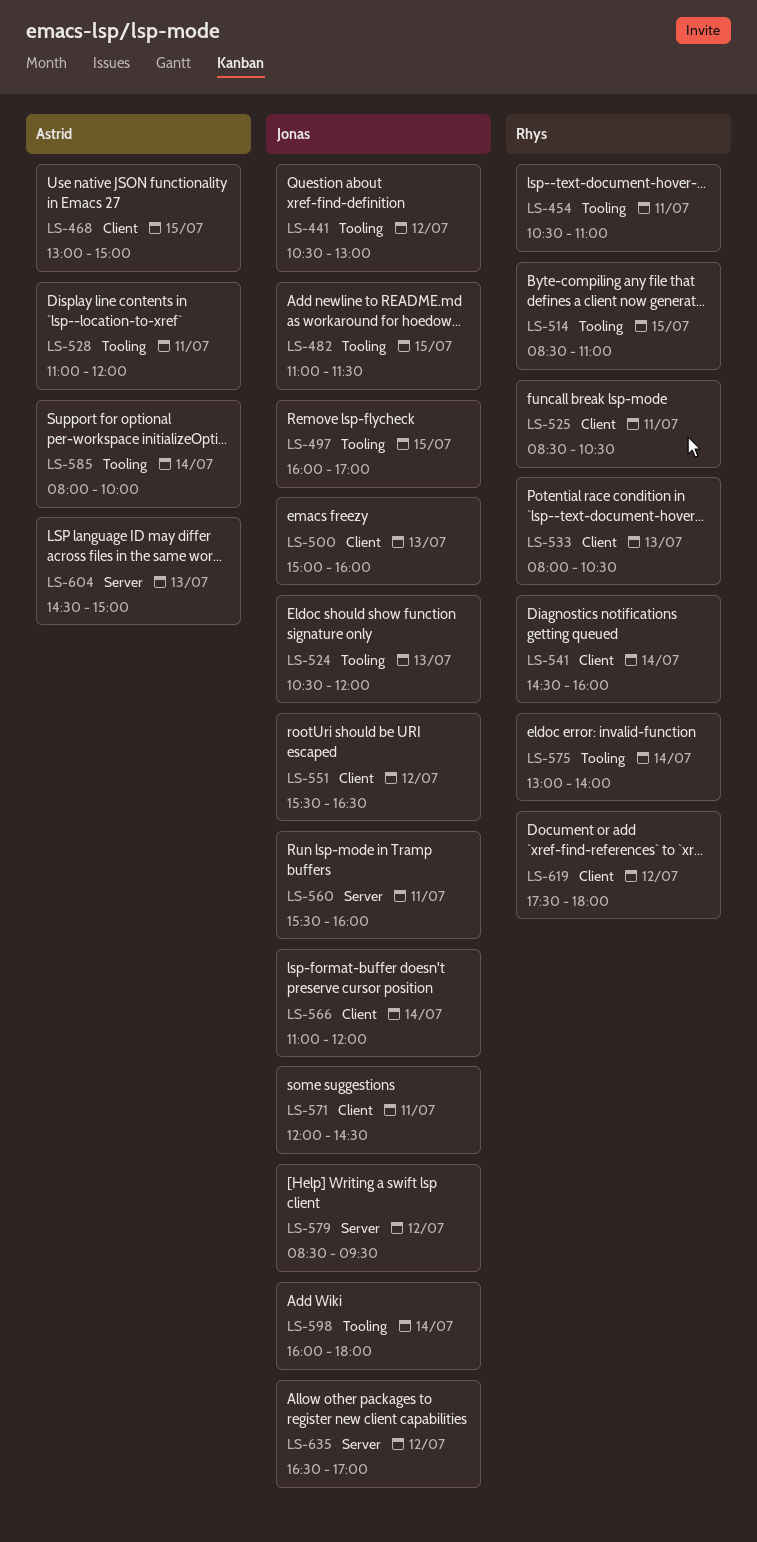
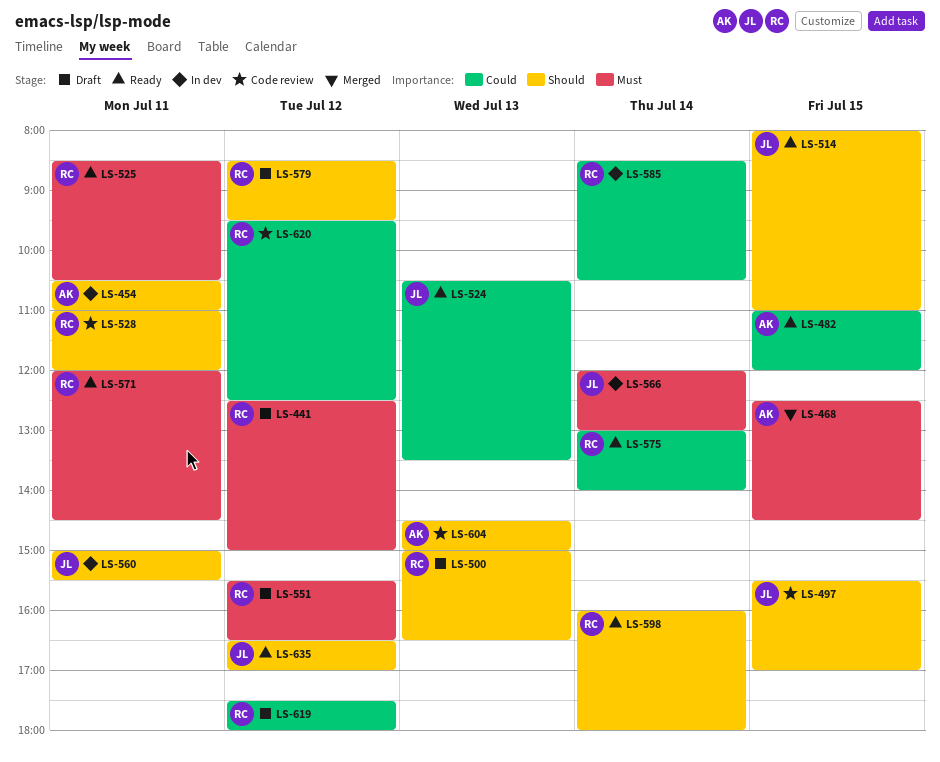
LS-441, owner: Jonas -> Rhys
LS-441, begins: 10:30 -> 12:30
LS-441, ends: 13:00 -> 15:00
LS-454, owner: Rhys -> Astrid
LS-468, begins: 13:00 -> 12:30
LS-468, ends: 15:00 -> 14:30
LS-482, owner: Jonas -> Astrid
LS-482, ends: 11:30 -> 12:00
LS-497, begins: 16:00 -> 15:30
LS-500, owner: Jonas -> Rhys
LS-500, ends: 16:00 -> 16:30
LS-514, owner: Rhys -> Jonas
LS-514, begins: 08:30 -> 08:00
LS-524, ends: 12:00 -> 13:30
LS-528, owner: Astrid -> Rhys
LS-533: present -> none
LS-541: present -> none
LS-551, owner: Jonas -> Rhys
LS-560, begins: 15:30 -> 15:00
LS-560, ends: 16:00 -> 15:30
LS-566, begins: 11:00 -> 12:00
LS-566, ends: 12:00 -> 13:00
LS-571, owner: Jonas -> Rhys
LS-579, owner: Jonas -> Rhys
LS-585, owner: Astrid -> Rhys
LS-585, begins: 08:00 -> 08:30
LS-585, ends: 10:00 -> 10:30
LS-598, owner: Jonas -> Rhys
LS-620: none -> present

